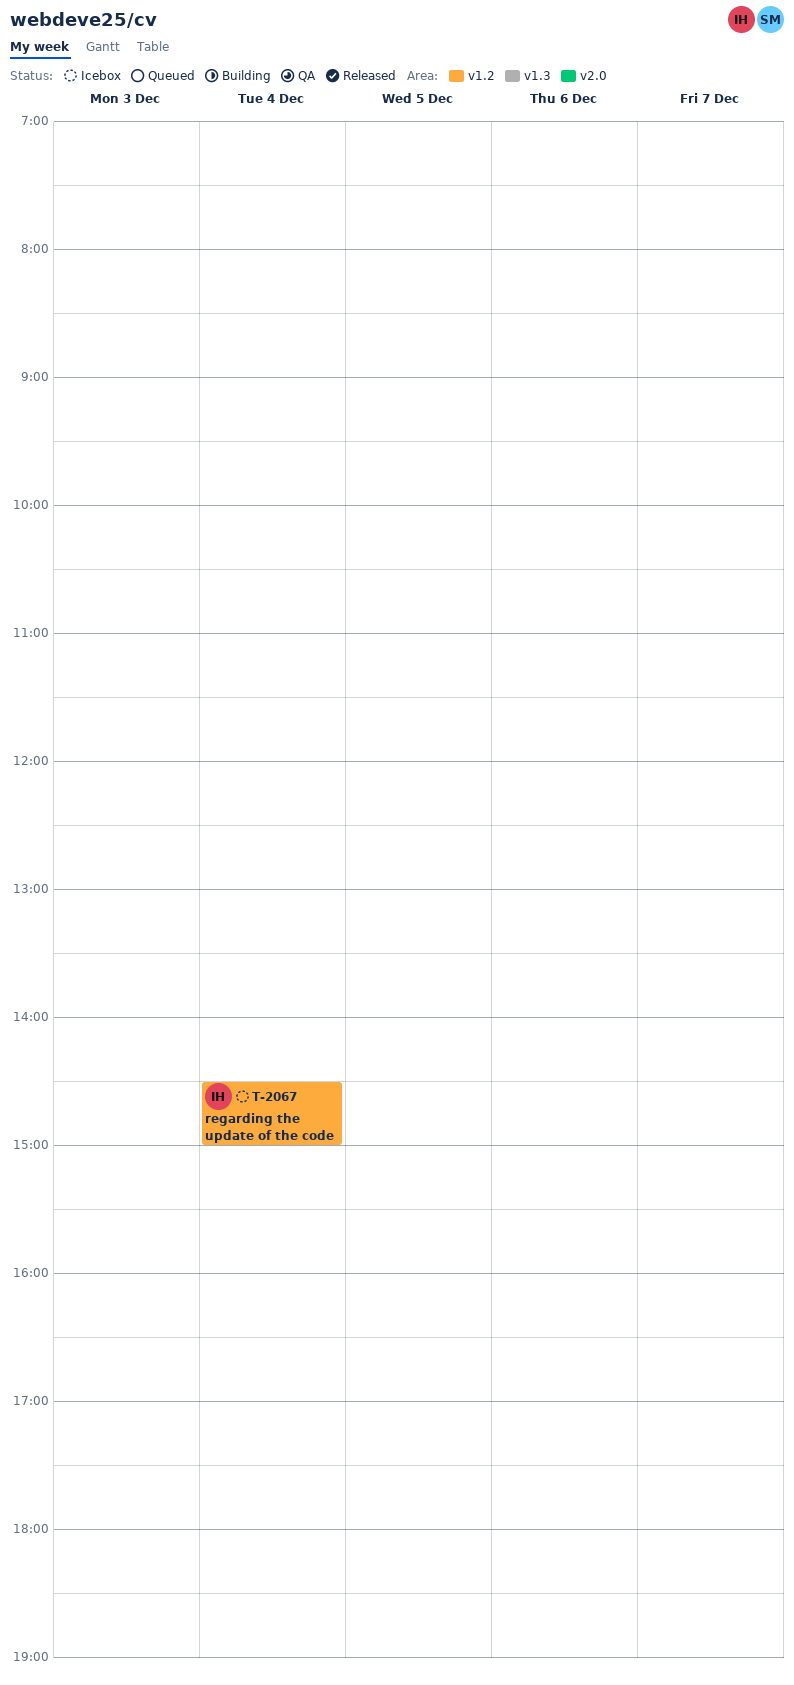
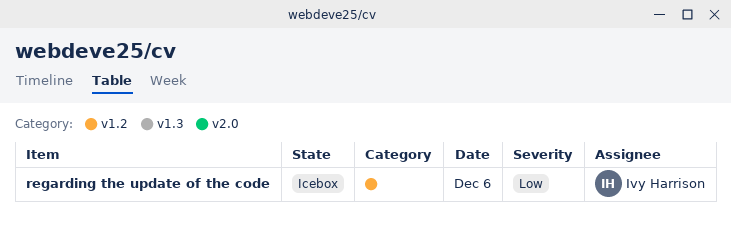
regarding the update of the code, day: Dec 4 -> Dec 6

